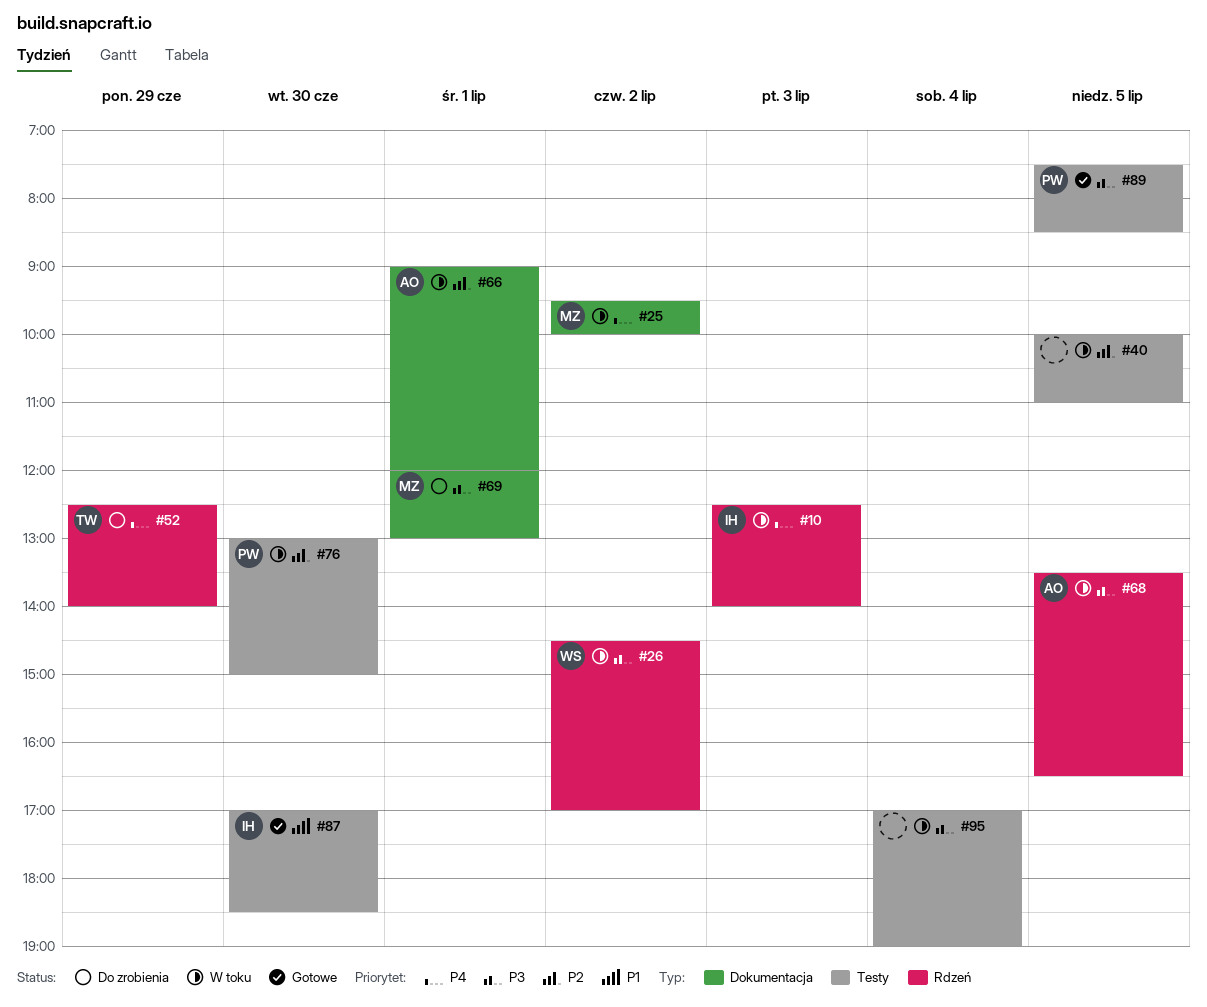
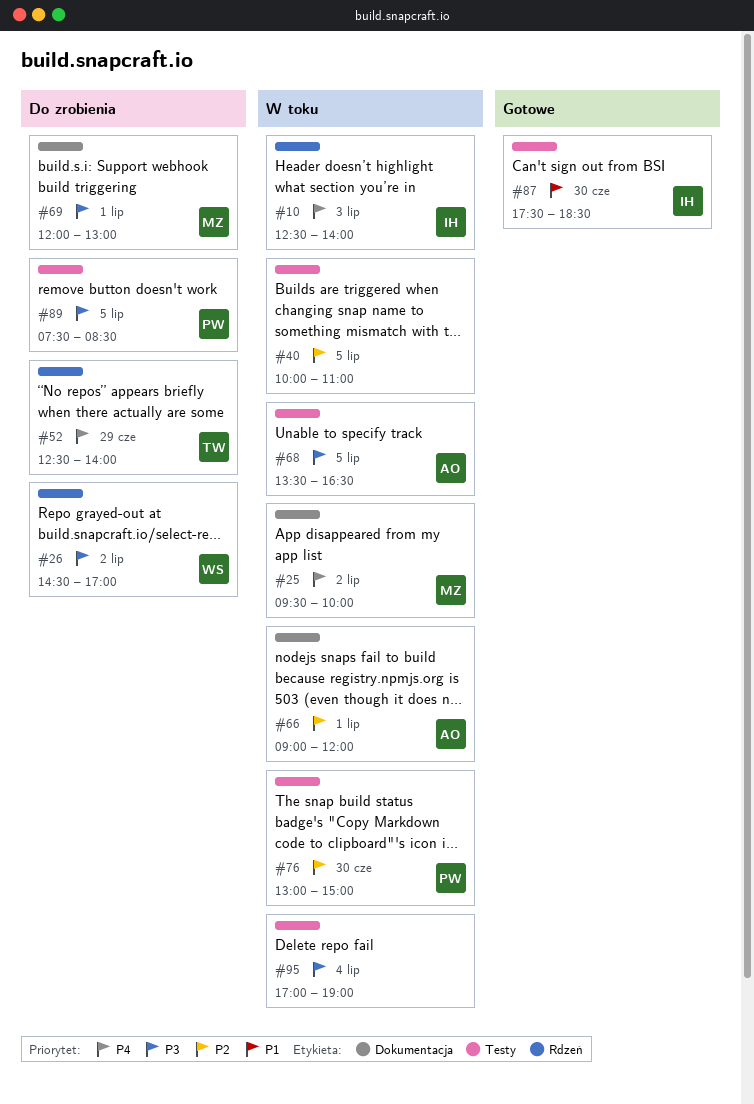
#26, status: W toku -> Do zrobienia
#68, label: Rdzeń -> Testy
#87, begins: 17:00 -> 17:30
#89, status: Gotowe -> Do zrobienia

